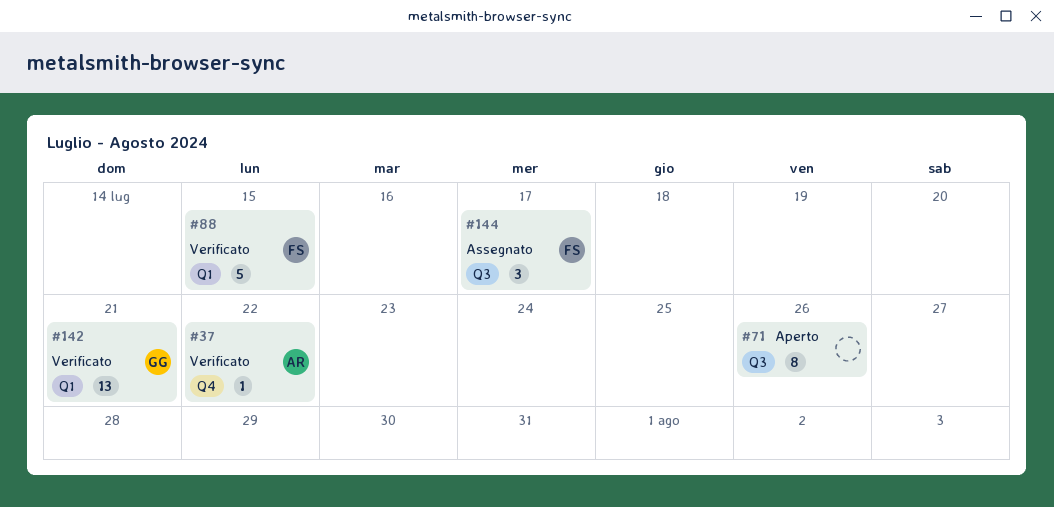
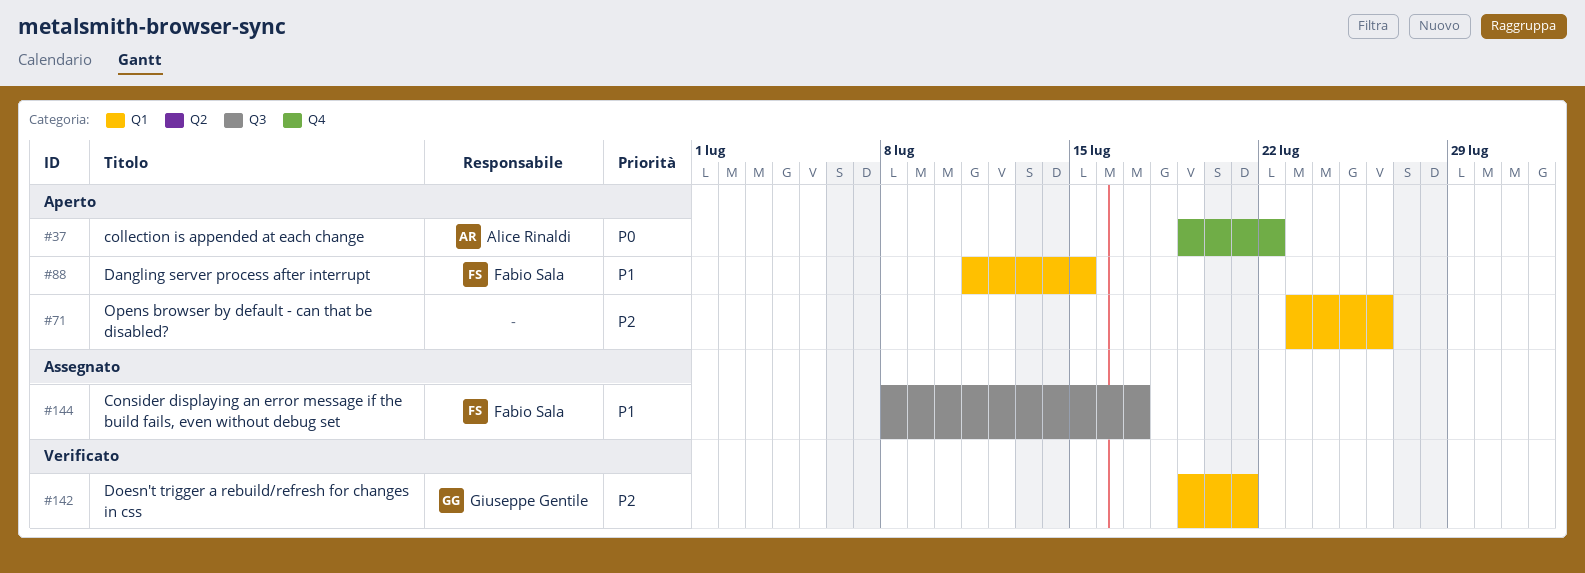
#37, status: Verificato -> Aperto
#71, label: Q3 -> Q1
#88, status: Verificato -> Aperto

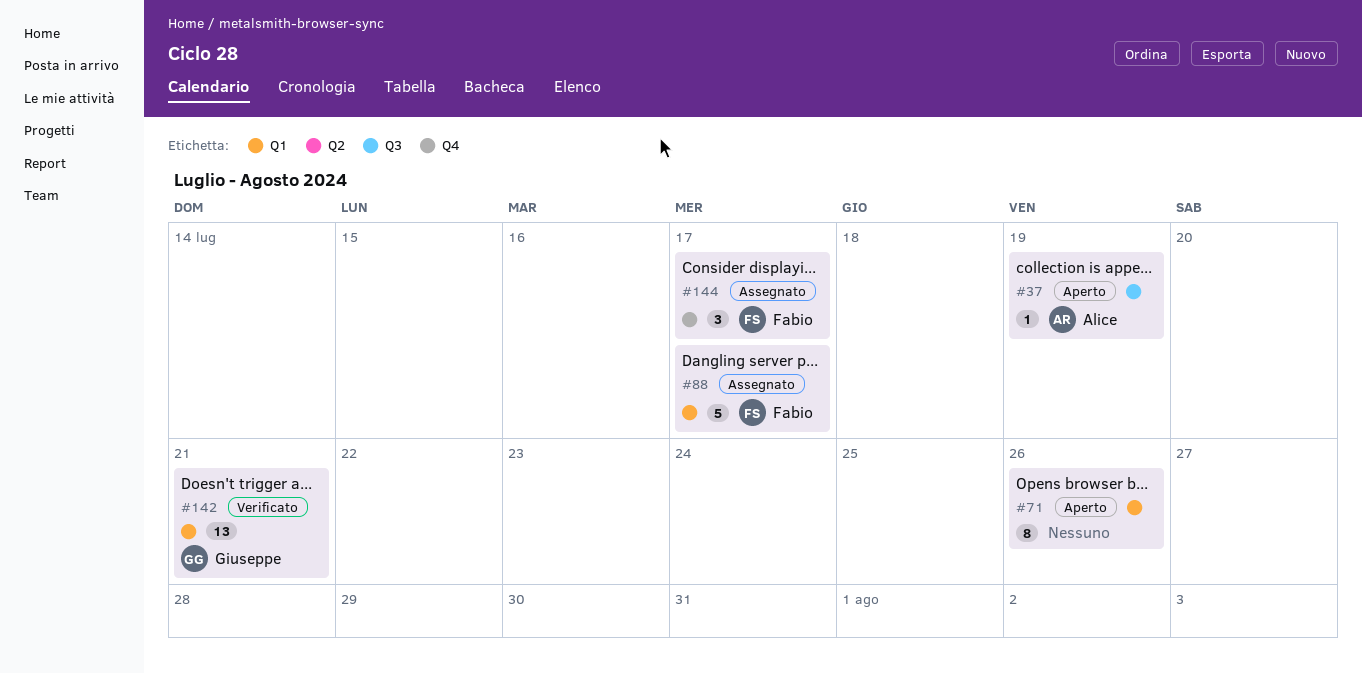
#37, label: Q4 -> Q3
#37, due: Jul 22 -> Jul 19
#88, status: Aperto -> Assegnato
#88, due: Jul 15 -> Jul 17
#144, label: Q3 -> Q4

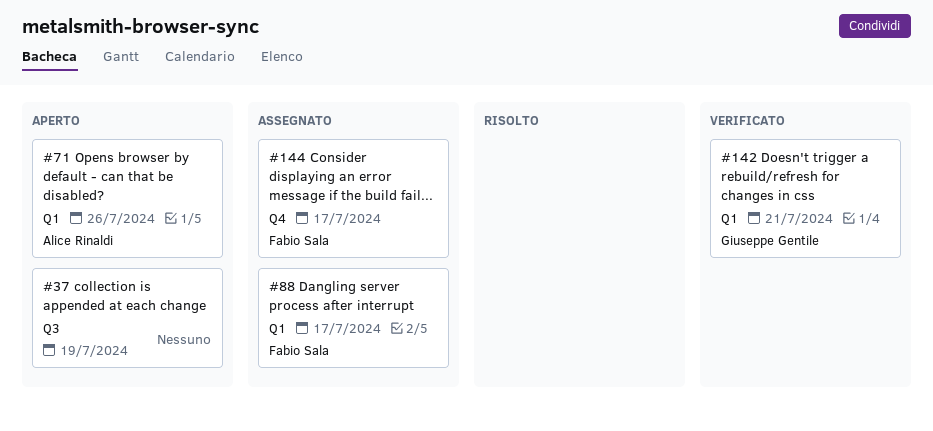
#37, owner: Alice Rinaldi -> none
#71, owner: none -> Alice Rinaldi

